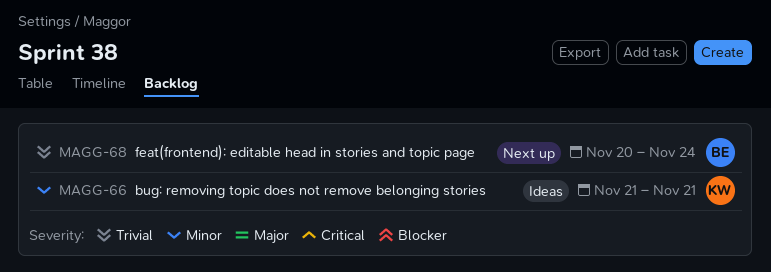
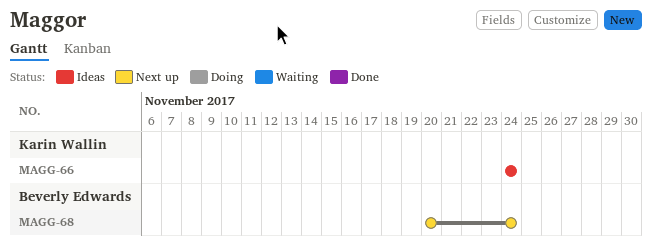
MAGG-66, start: Nov 21 -> Nov 24
MAGG-66, due: Nov 21 -> Nov 24

